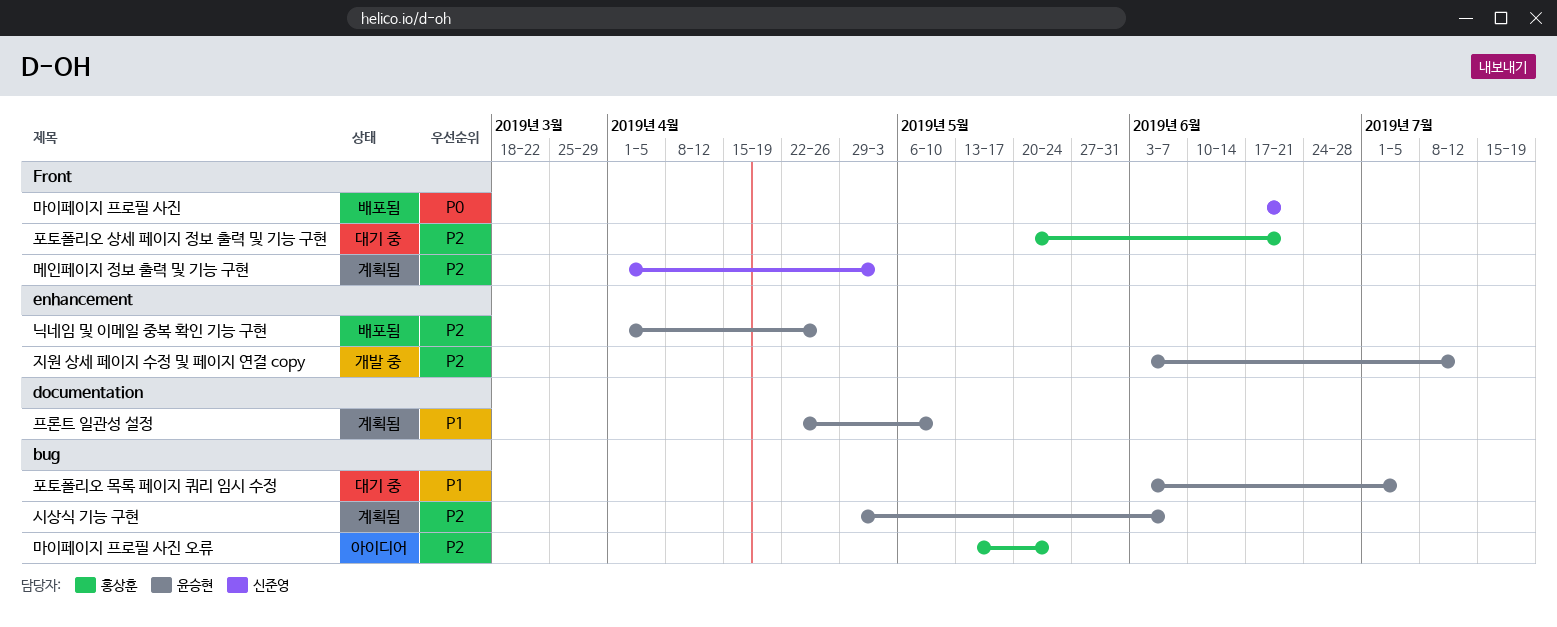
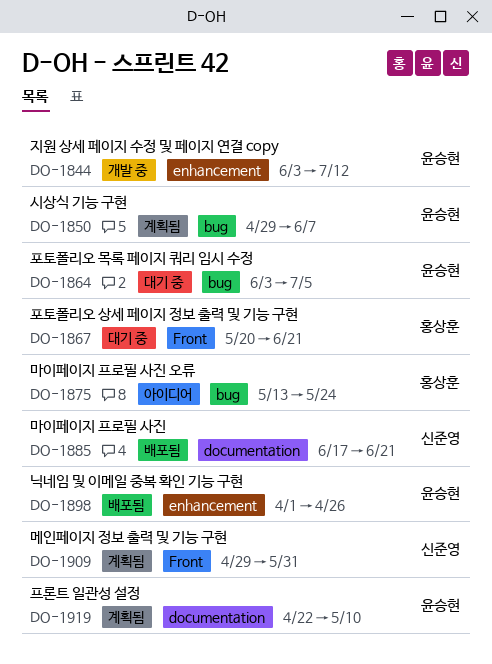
마이페이지 프로필 사진, label: Front -> documentation
메인페이지 정보 출력 및 기능 구현, start: Apr 1 -> Apr 29
메인페이지 정보 출력 및 기능 구현, due: May 3 -> May 31

